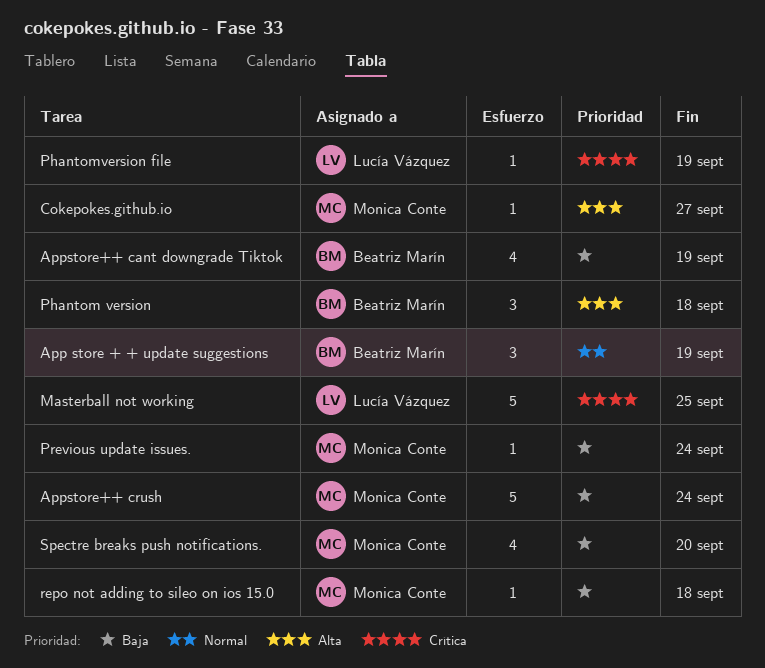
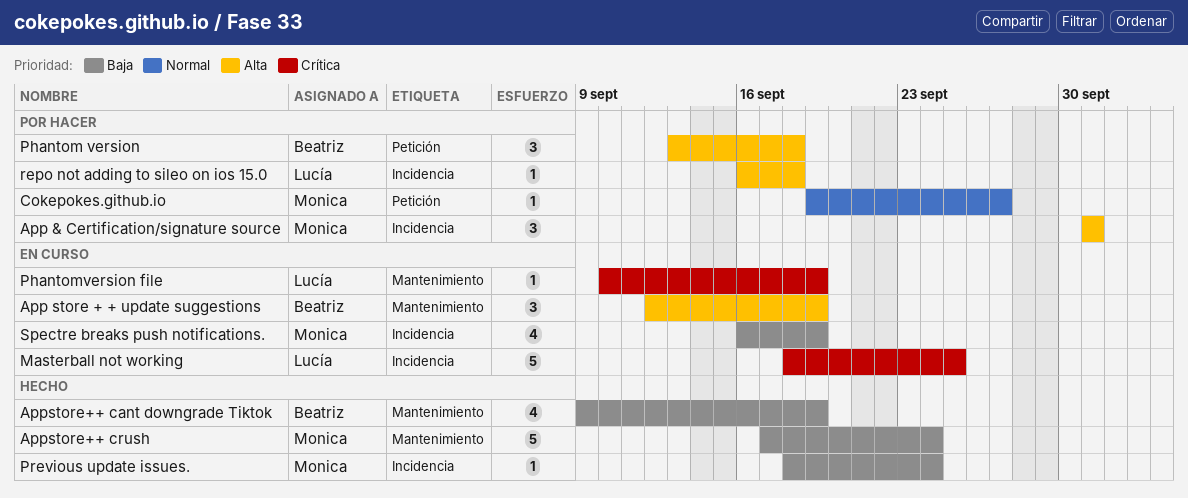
App & Certification/signature source: none -> present
App store + + update suggestions, priority: Normal -> Alta
Cokepokes.github.io, priority: Alta -> Normal
repo not adding to sileo on ios 15.0, owner: Monica Conte -> Lucía Vázquez
repo not adding to sileo on ios 15.0, priority: Baja -> Alta
Spectre breaks push notifications., due: Sep 20 -> Sep 19

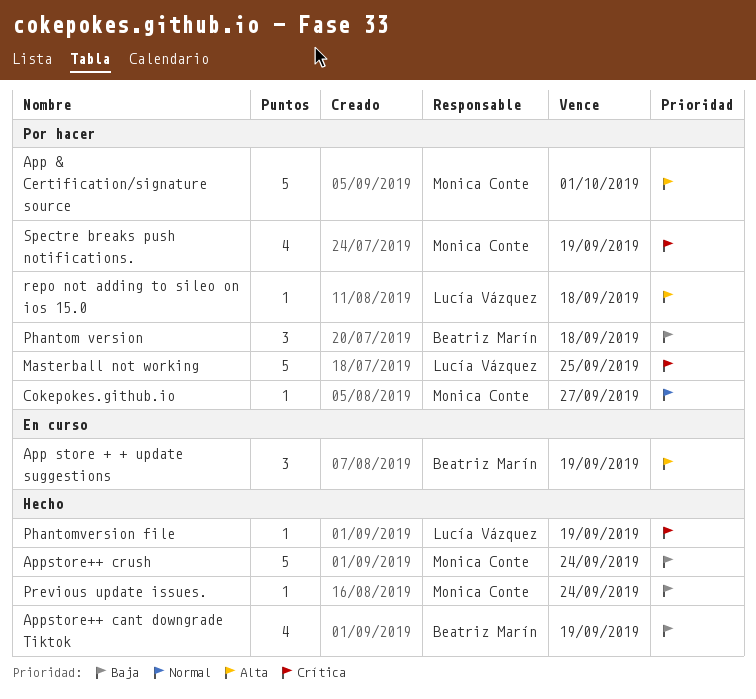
App & Certification/signature source, estimate: 3 -> 5
Masterball not working, status: En curso -> Por hacer
Phantom version, priority: Alta -> Baja
Phantomversion file, status: En curso -> Hecho
Spectre breaks push notifications., status: En curso -> Por hacer
Spectre breaks push notifications., priority: Baja -> Crítica

